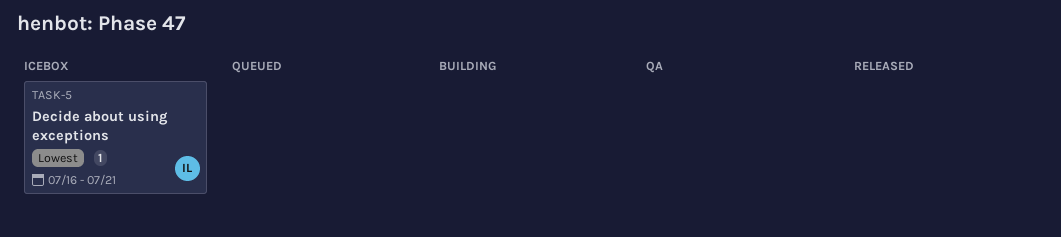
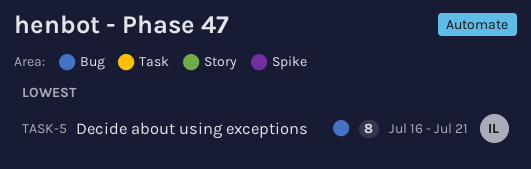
TASK-5, estimate: 1 -> 8

